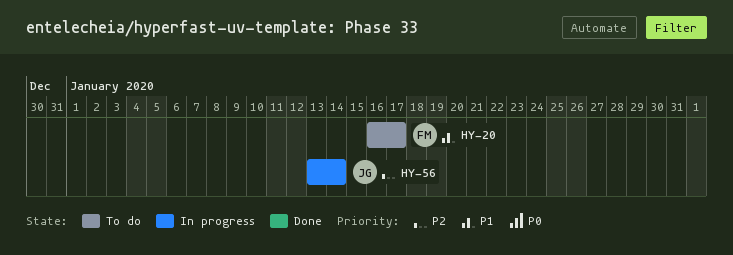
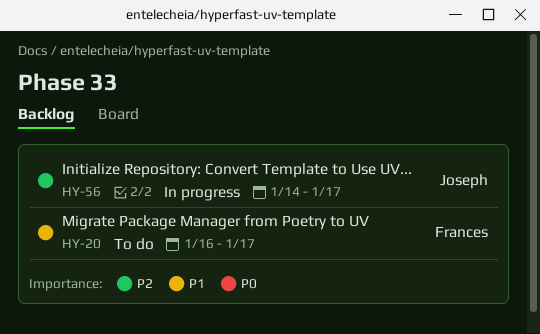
HY-56, start: Jan 13 -> Jan 14
HY-56, due: Jan 14 -> Jan 17

